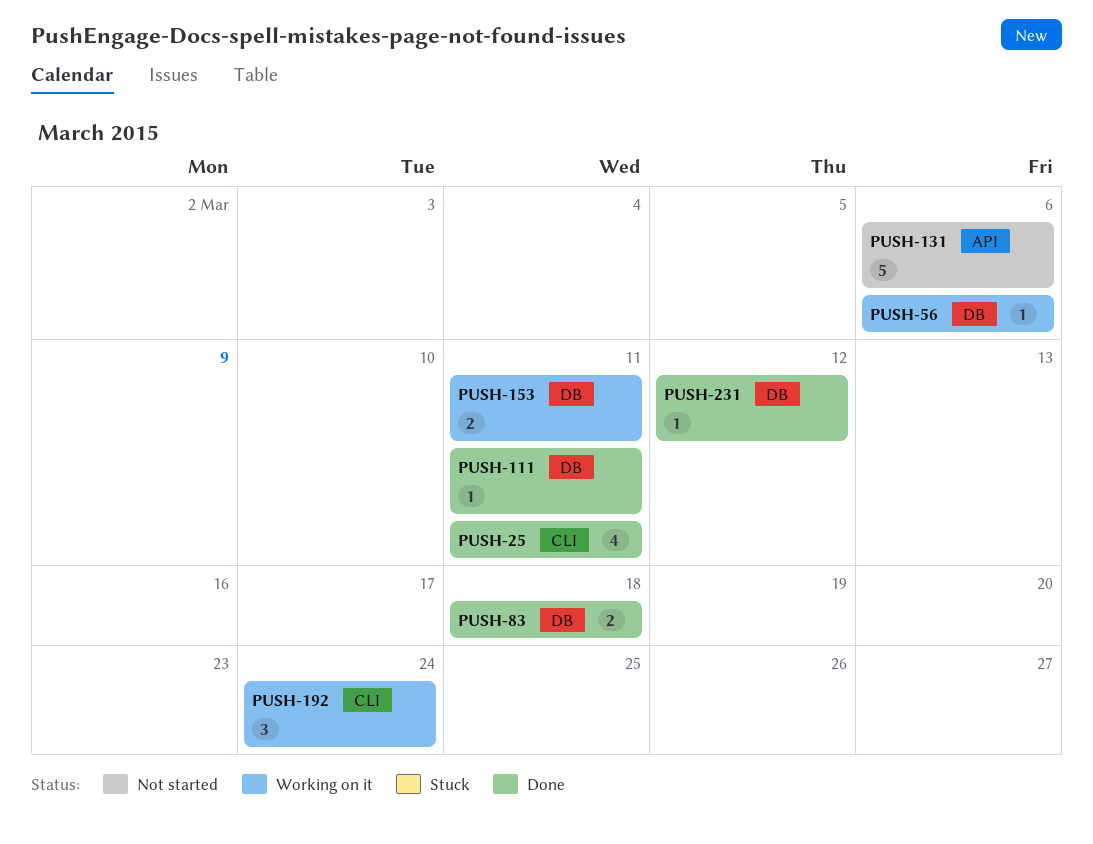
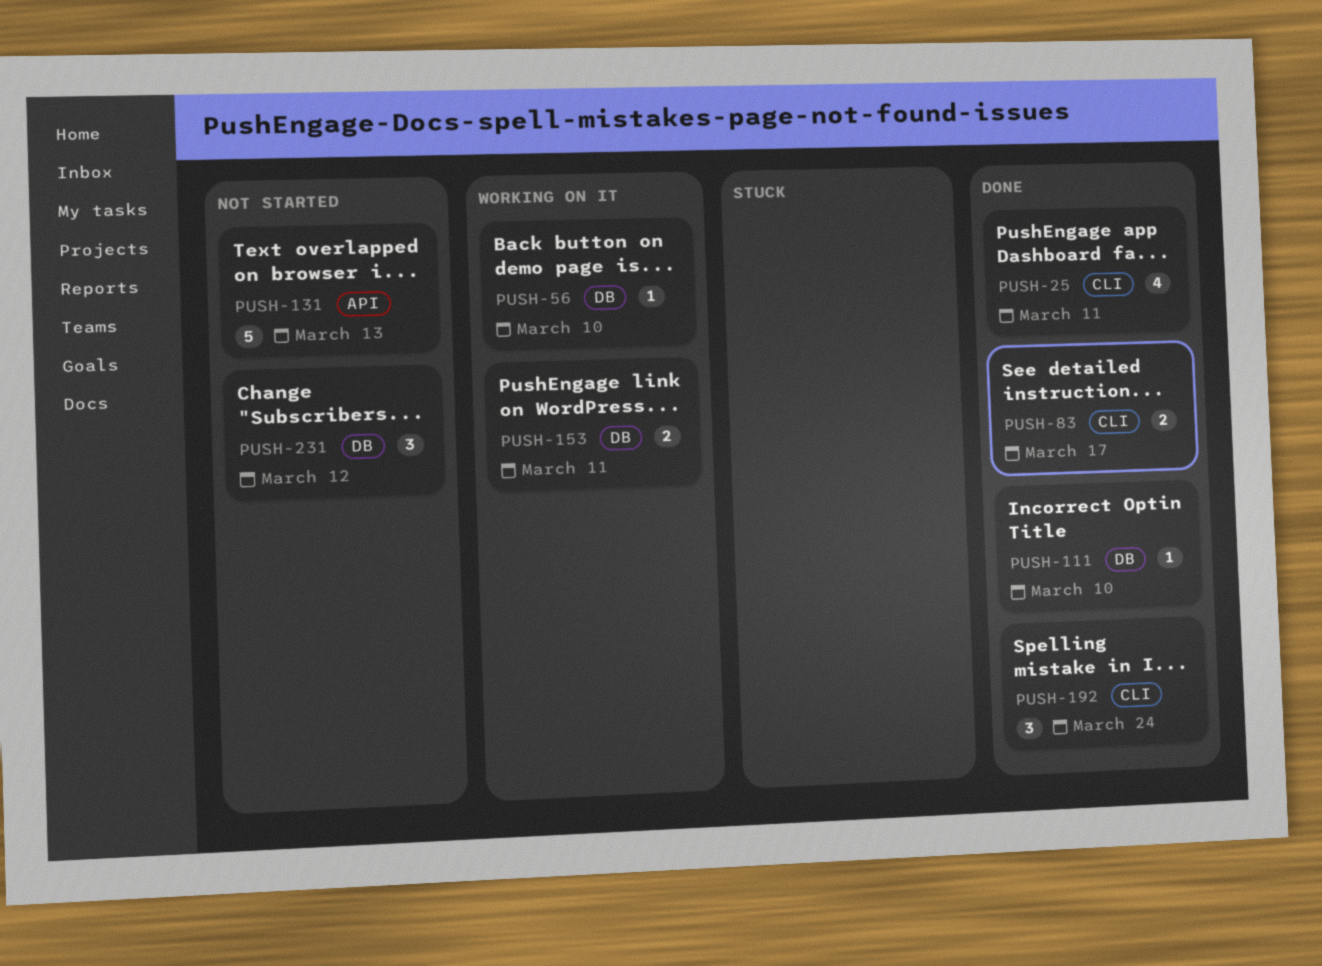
PUSH-56, due: Mar 6 -> Mar 10
PUSH-83, label: DB -> CLI
PUSH-83, due: Mar 18 -> Mar 17
PUSH-111, due: Mar 11 -> Mar 10
PUSH-131, due: Mar 6 -> Mar 13
PUSH-192, status: Working on it -> Done
PUSH-231, status: Done -> Not started
PUSH-231, estimate: 1 -> 3

